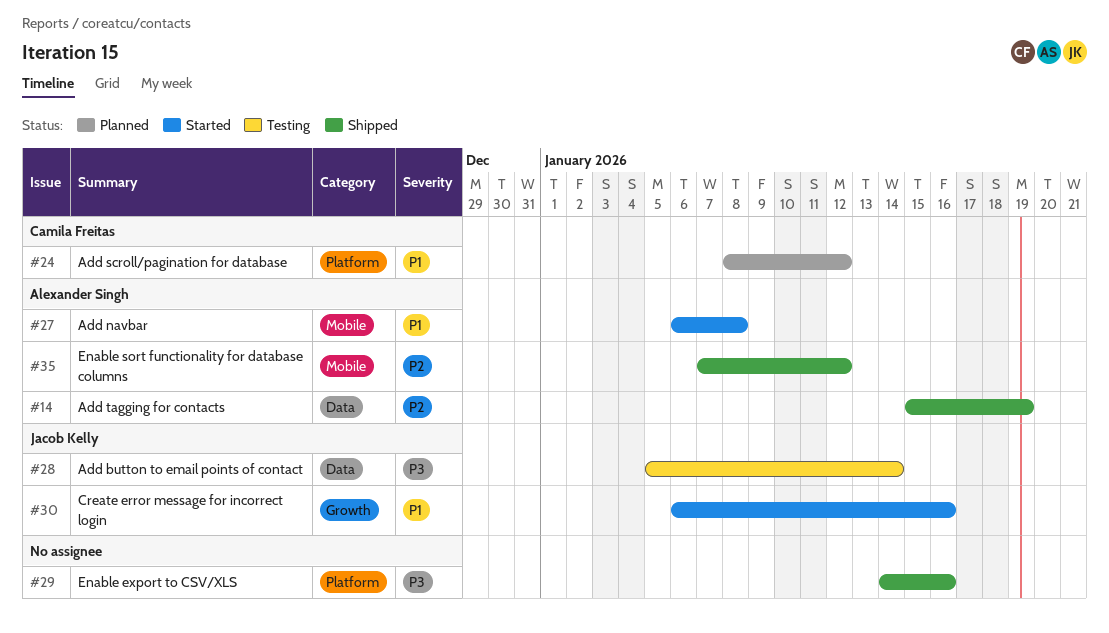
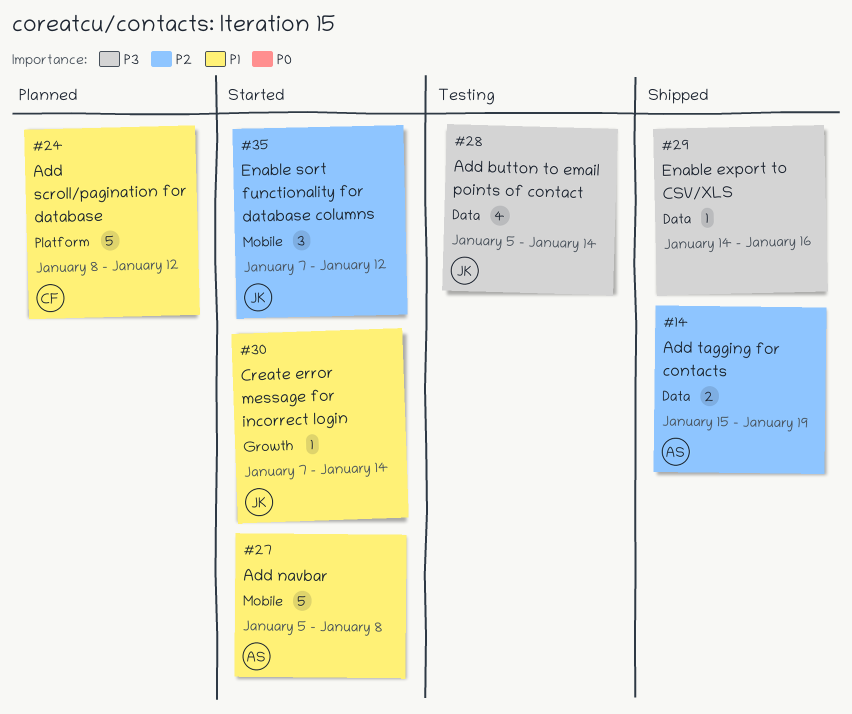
#27, start: Jan 6 -> Jan 5
#29, label: Platform -> Data
#30, start: Jan 6 -> Jan 7
#30, due: Jan 16 -> Jan 14
#35, status: Shipped -> Started
#35, owner: Alexander Singh -> Jacob Kelly

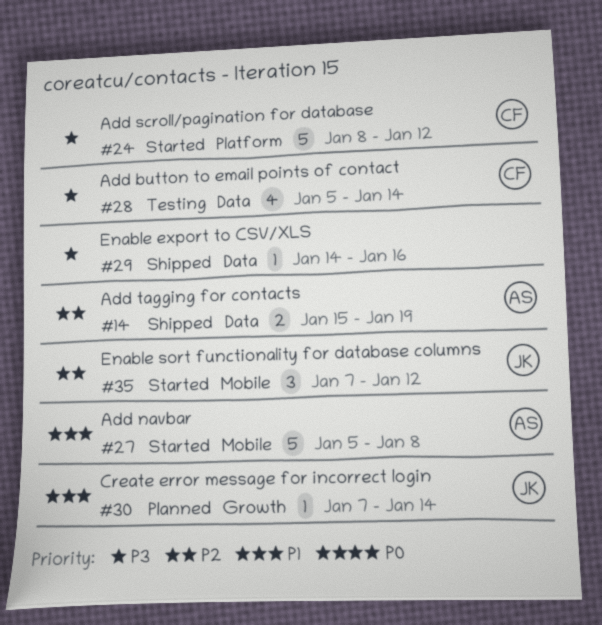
#24, status: Planned -> Started
#24, priority: P1 -> P3
#28, owner: JK -> CF
#30, status: Started -> Planned

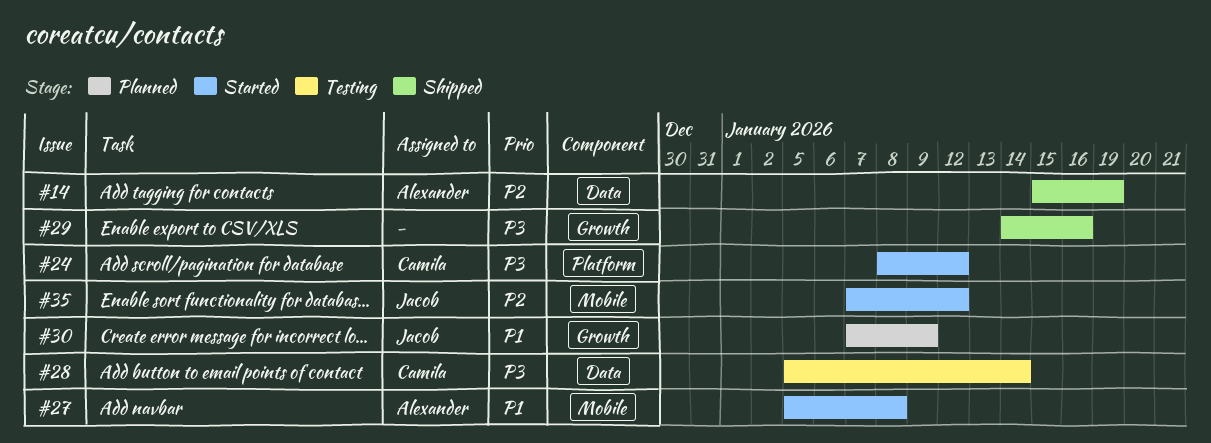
#29, label: Data -> Growth
#30, due: Jan 14 -> Jan 9

